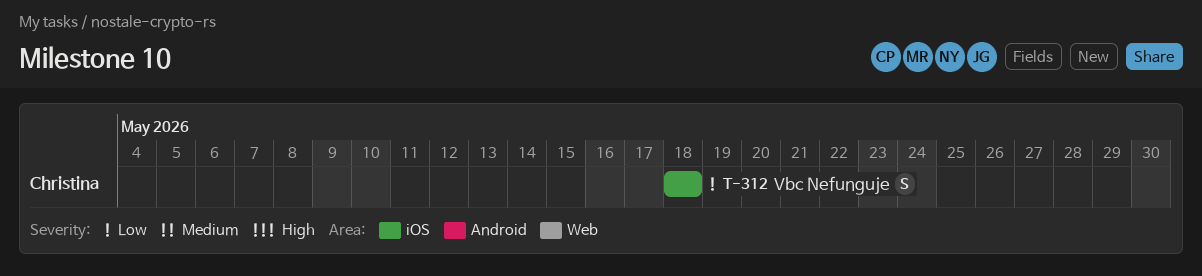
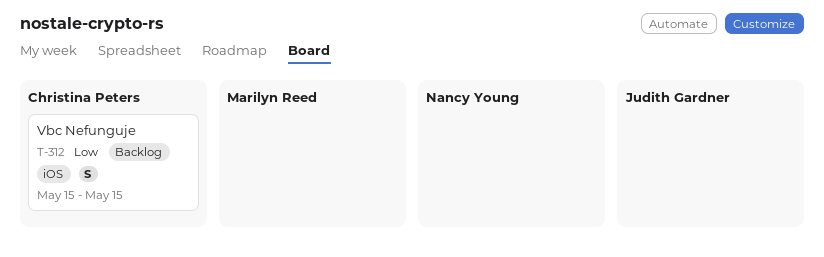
T-312, start: May 18 -> May 15
T-312, due: May 18 -> May 15

